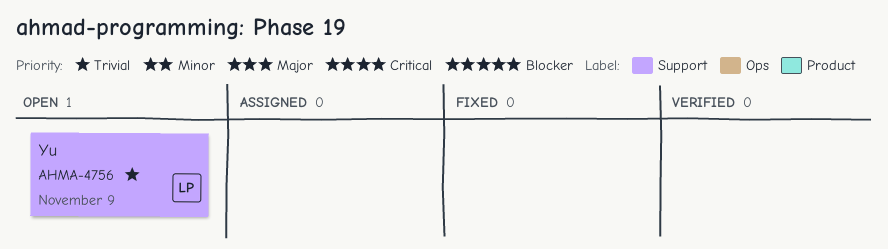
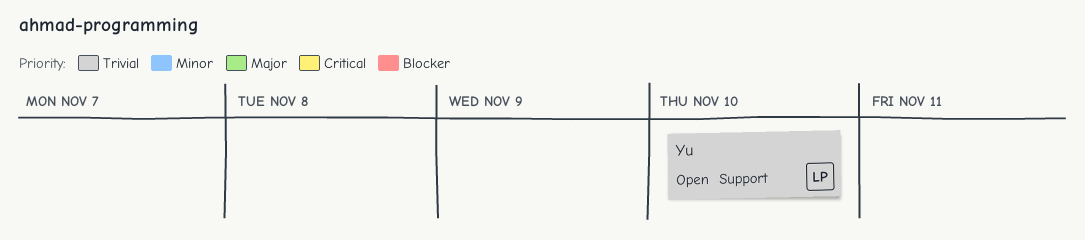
Yu, due: Nov 9 -> Nov 10

